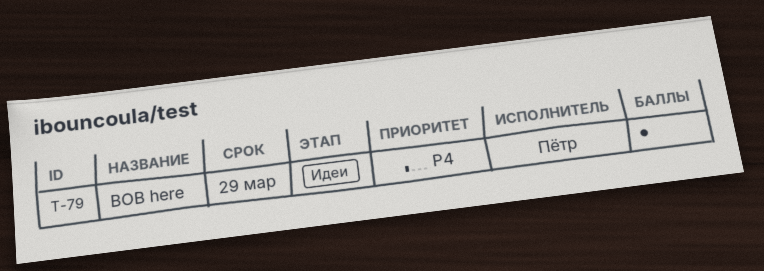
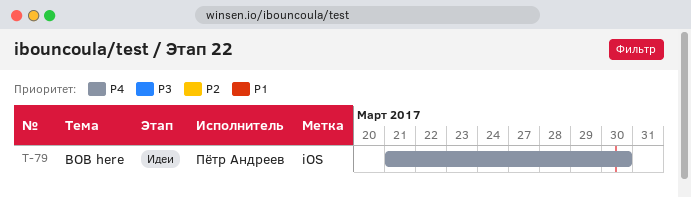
T-79, due: Mar 29 -> Mar 30

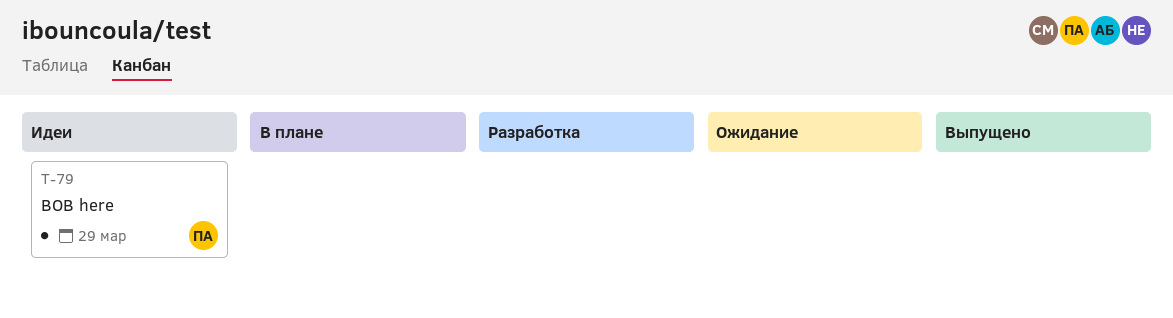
T-79, due: Mar 30 -> Mar 29

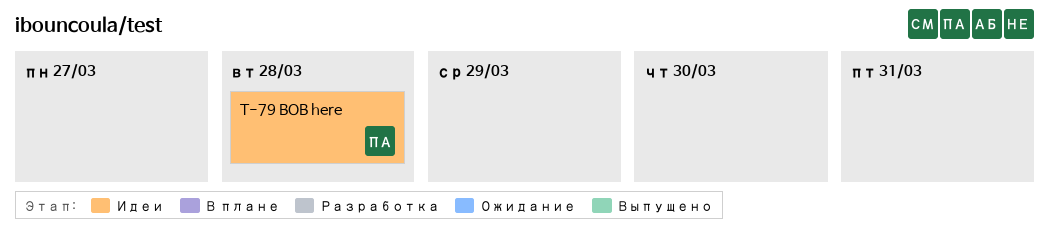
T-79, due: Mar 29 -> Mar 28

